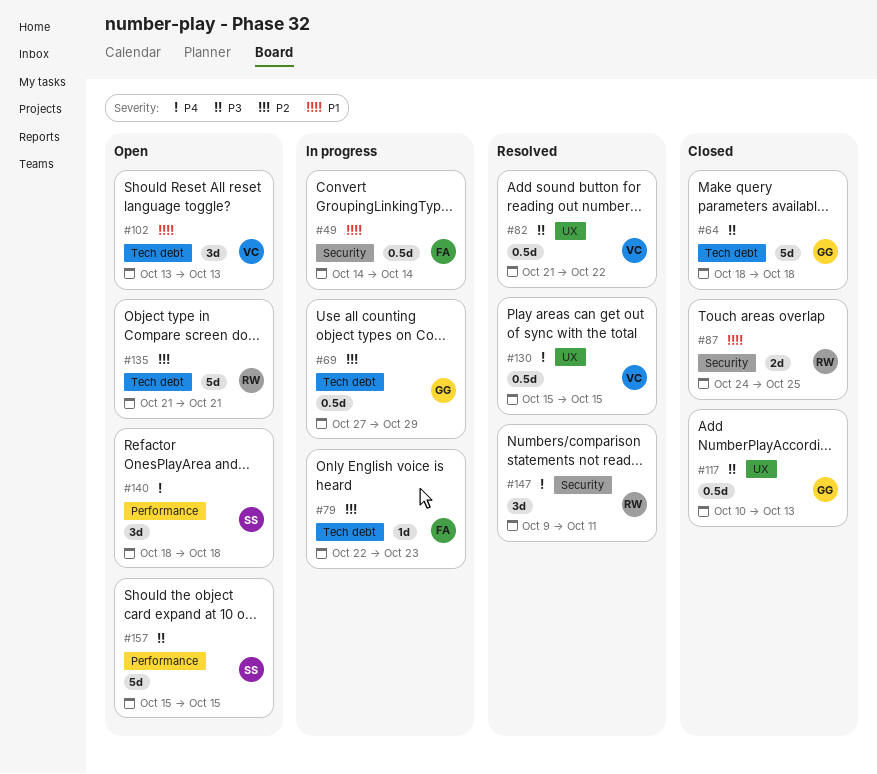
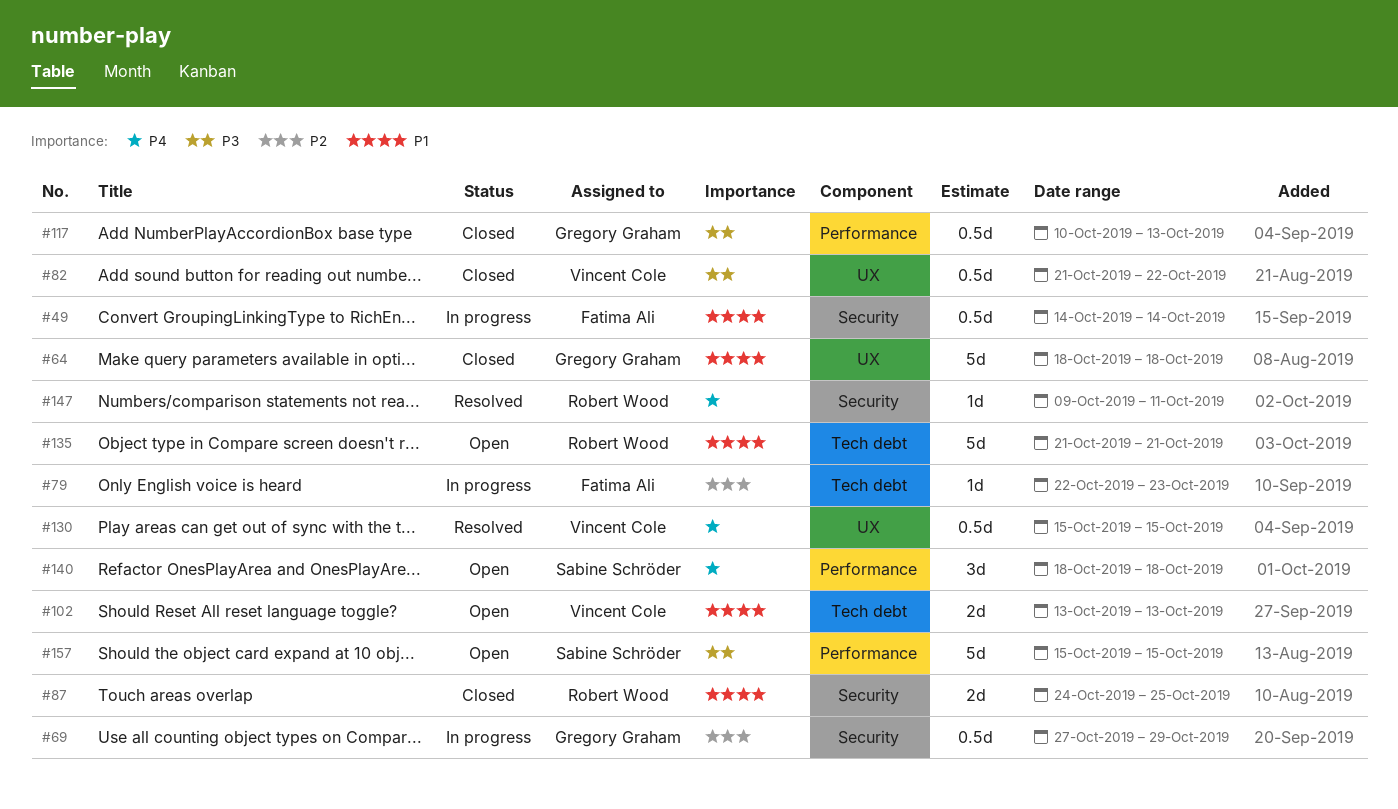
#64, priority: P3 -> P1
#64, label: Tech debt -> UX
#69, label: Tech debt -> Security
#82, status: Resolved -> Closed
#102, estimate: 3d -> 2d
#117, label: UX -> Performance
#135, priority: P2 -> P1
#147, estimate: 3d -> 1d

